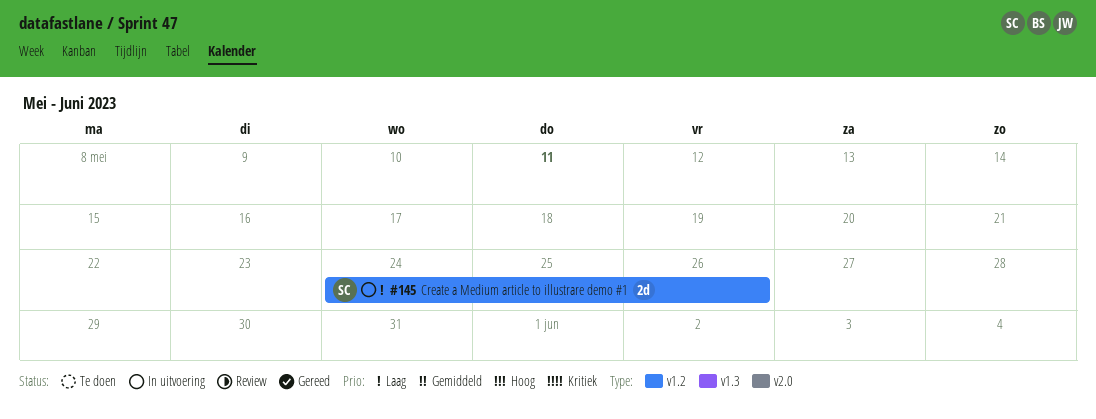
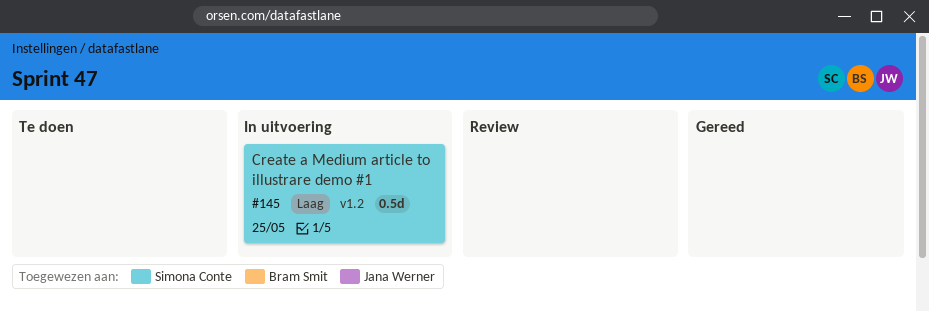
#145, estimate: 2d -> 0.5d
#145, due: May 26 -> May 25

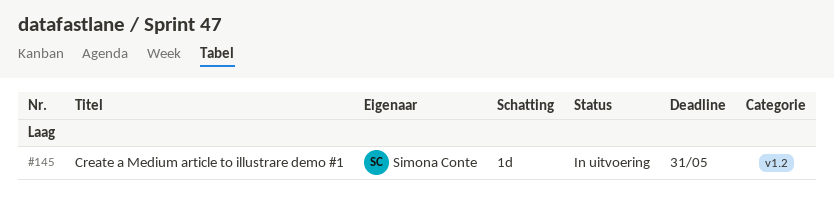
#145, estimate: 0.5d -> 1d
#145, due: May 25 -> May 31

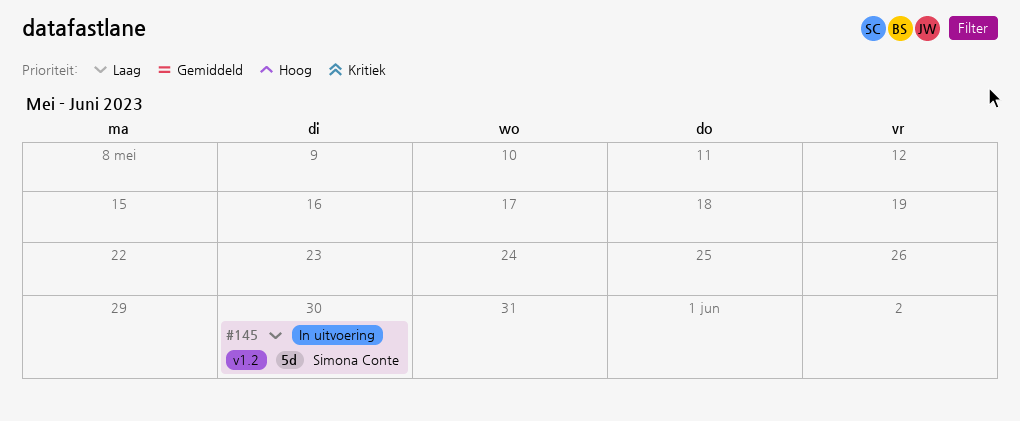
#145, estimate: 1d -> 5d
#145, due: May 31 -> May 30

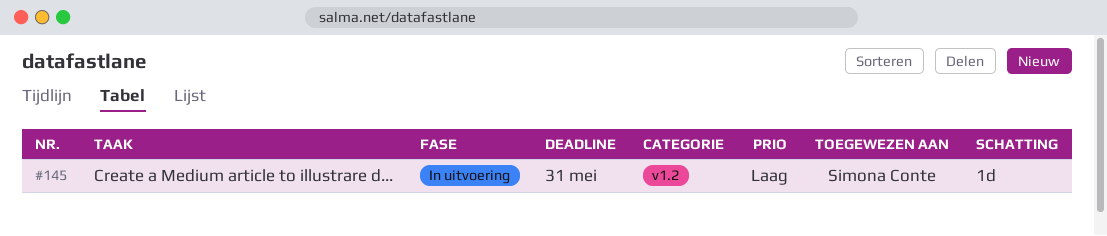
#145, estimate: 5d -> 1d
#145, due: May 30 -> May 31

